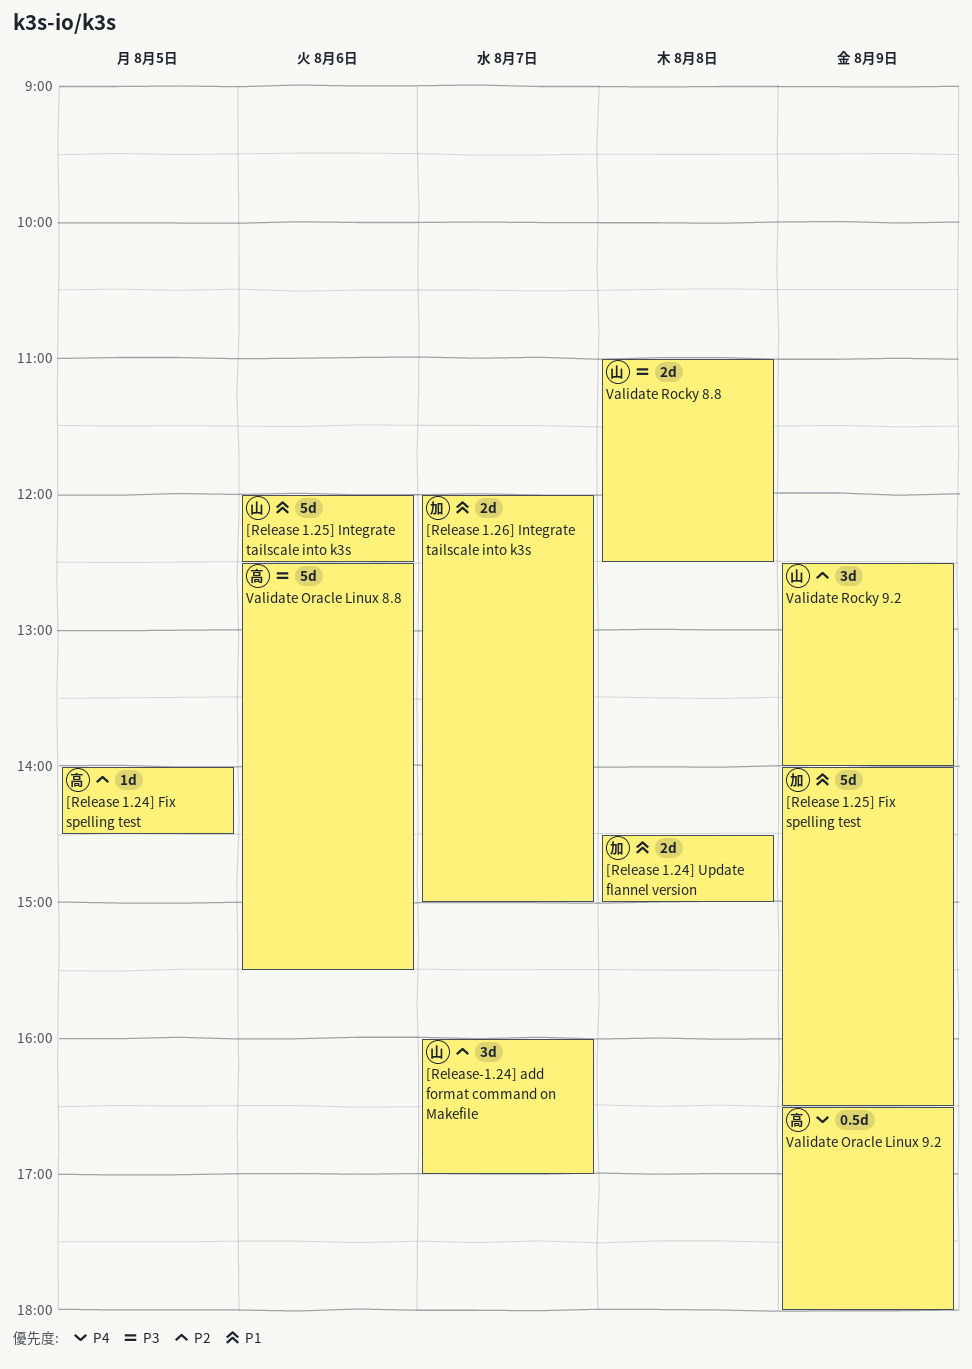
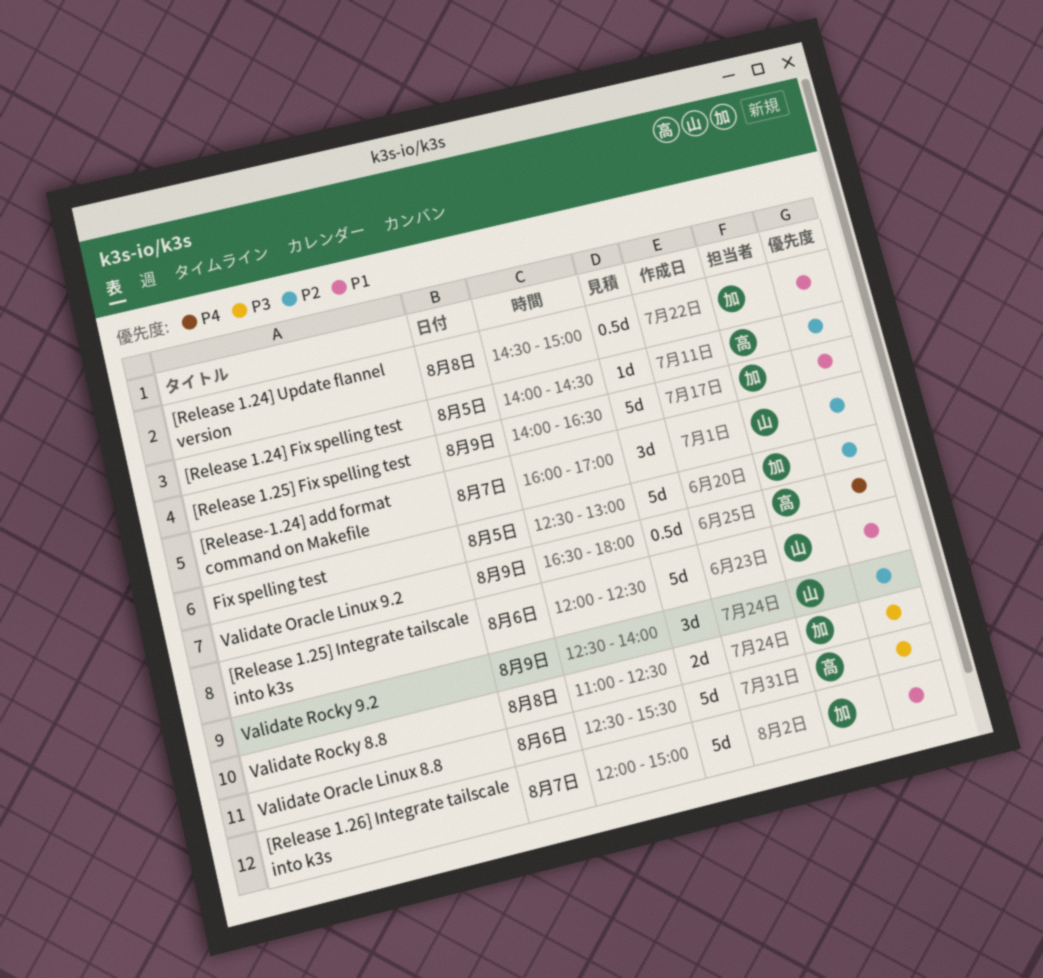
[Release 1.24] Update flannel version, estimate: 2d -> 0.5d
[Release 1.26] Integrate tailscale into k3s, estimate: 2d -> 5d
Fix spelling test: none -> present
Validate Rocky 8.8, owner: 山 -> 加

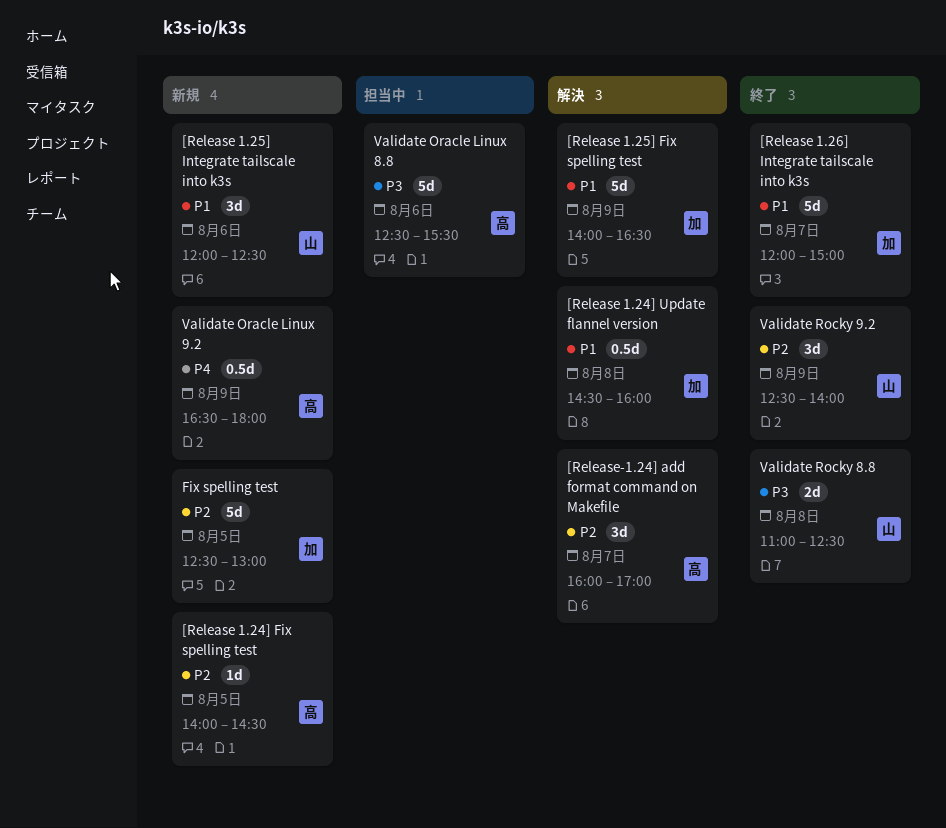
[Release 1.24] Update flannel version, ends: 15:00 -> 16:00
[Release 1.25] Integrate tailscale into k3s, estimate: 5d -> 3d
[Release-1.24] add format command on Makefile, owner: 山 -> 高
Validate Rocky 8.8, owner: 加 -> 山

